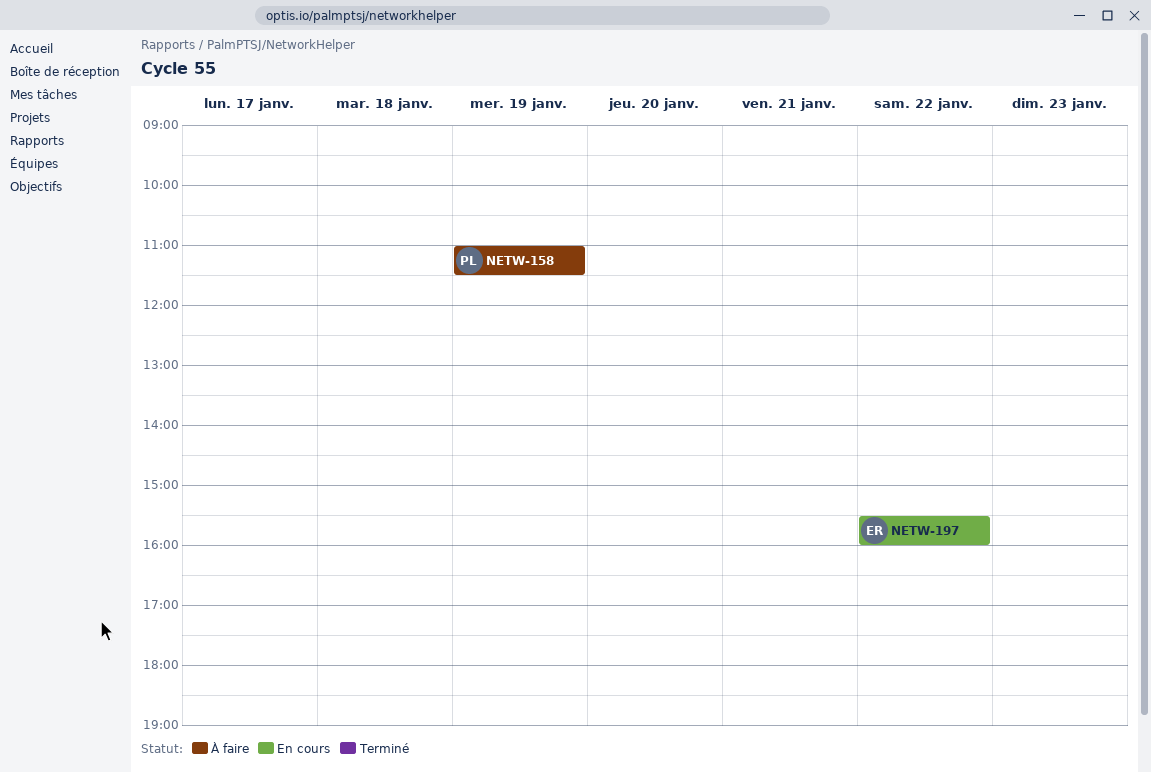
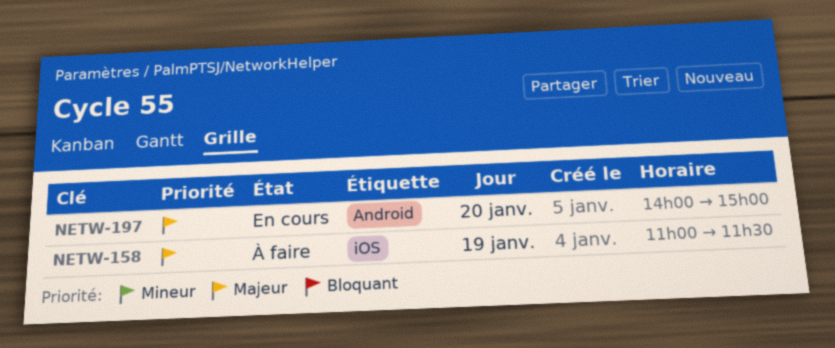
NETW-197, day: Jan 22 -> Jan 20
NETW-197, begins: 15:30 -> 14:00
NETW-197, ends: 16:00 -> 15:00

